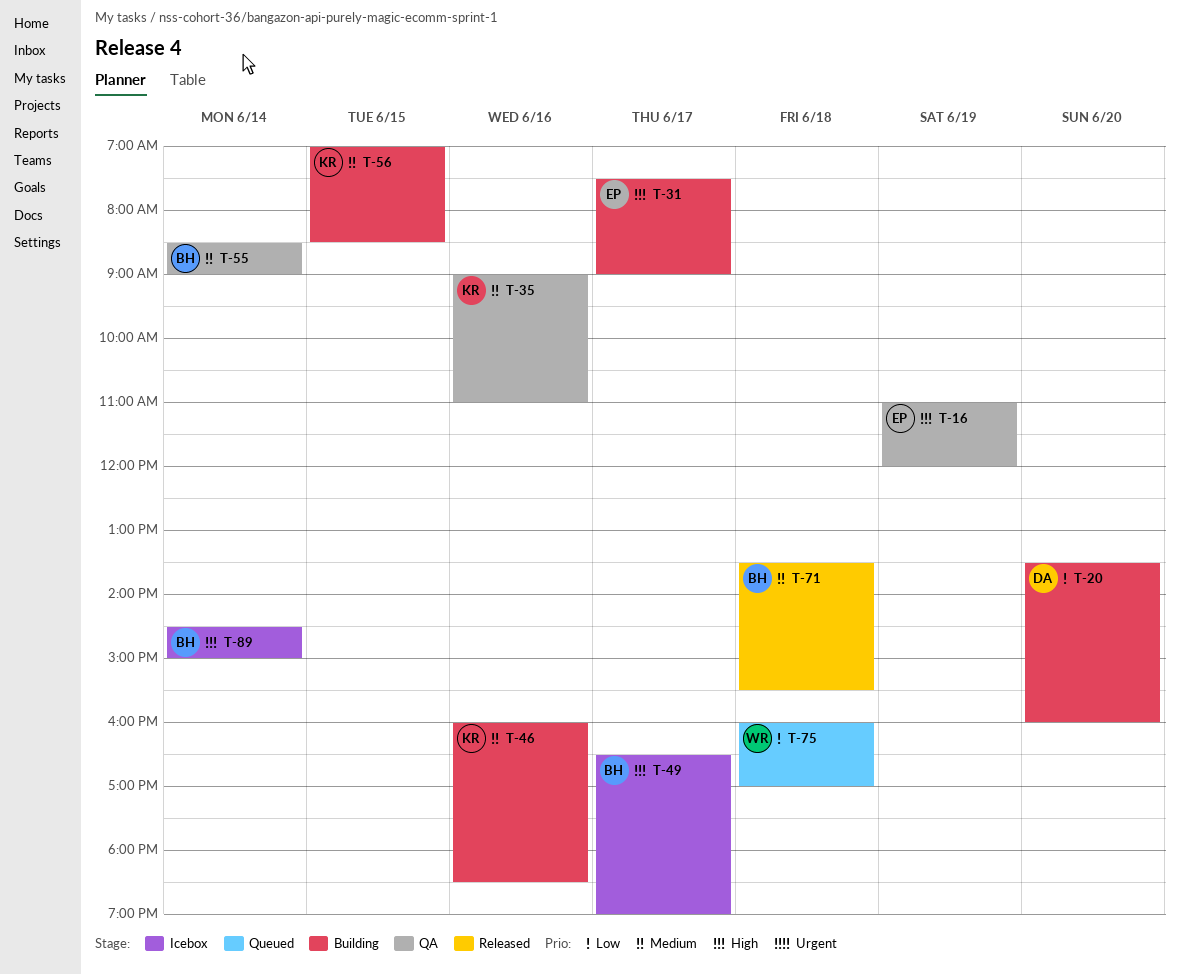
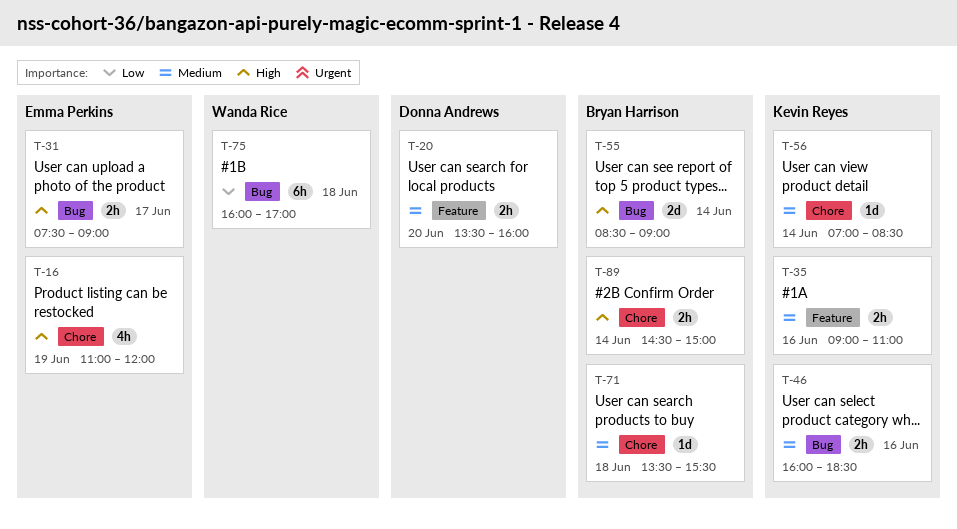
T-20, priority: Low -> Medium
T-49: present -> none
T-55, priority: Medium -> High
T-56, day: Jun 15 -> Jun 14

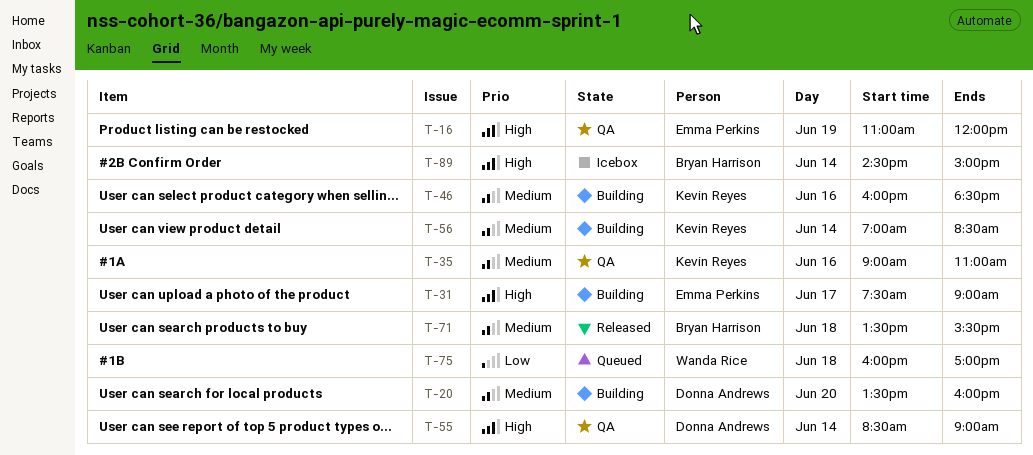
T-55, owner: Bryan Harrison -> Donna Andrews

